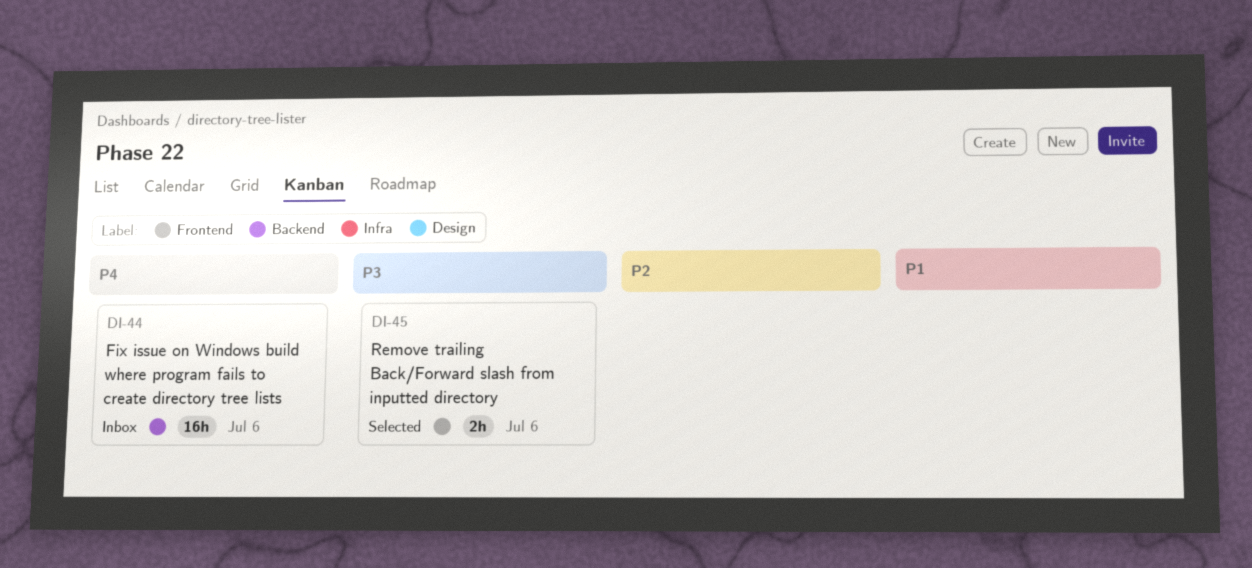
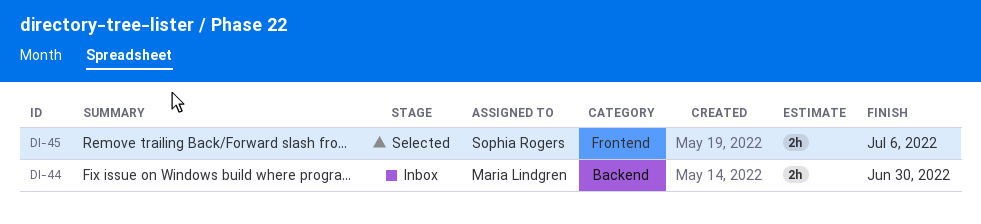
DI-44, estimate: 16h -> 2h
DI-44, due: Jul 6 -> Jun 30

